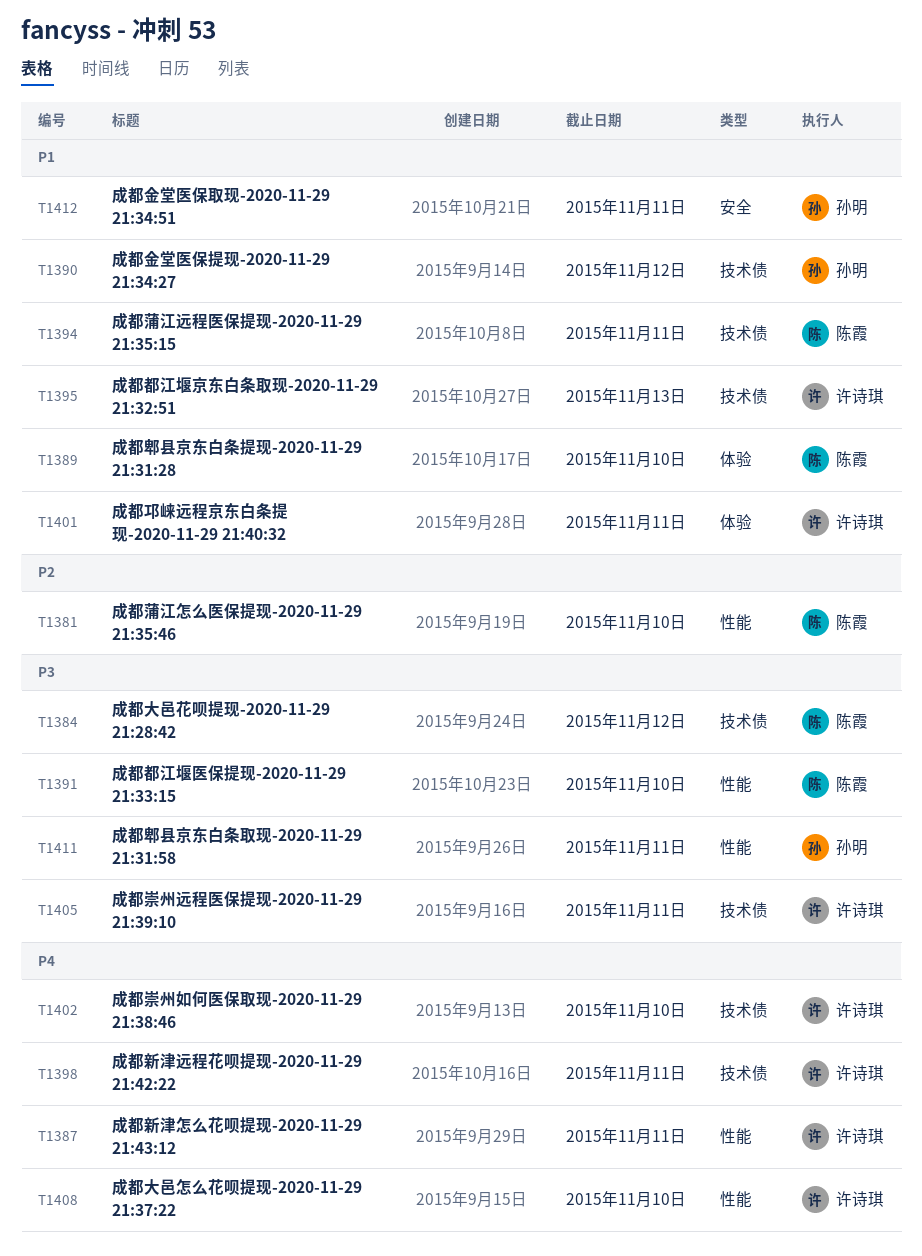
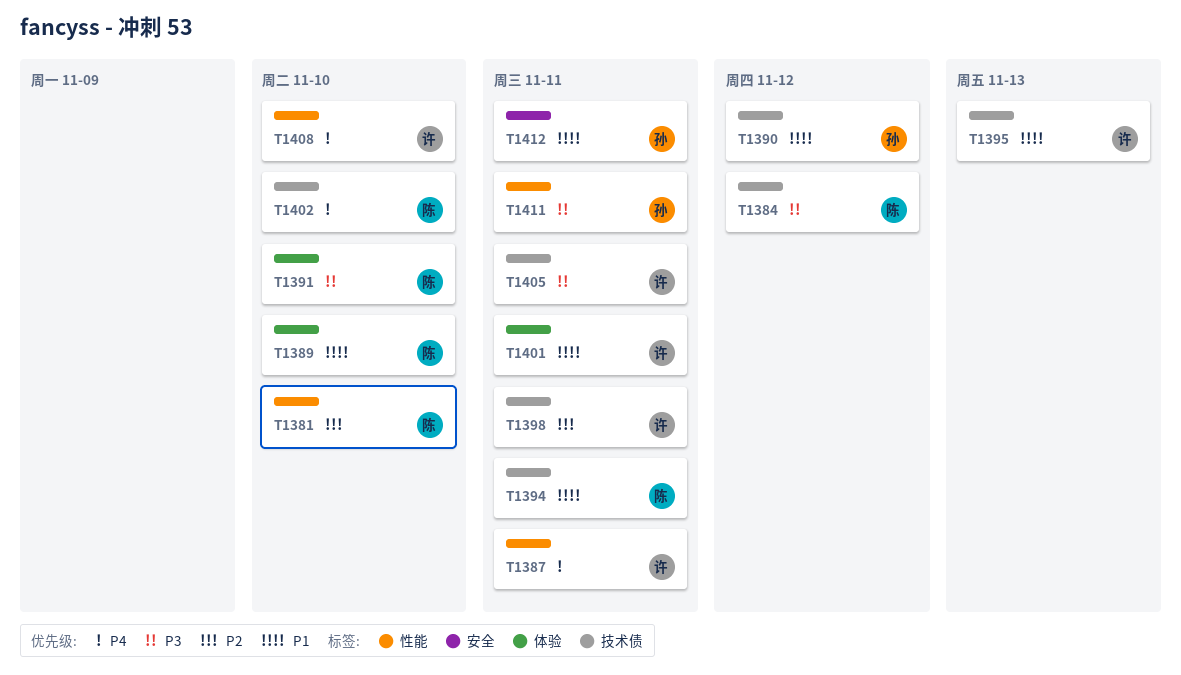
T1391, label: 性能 -> 体验
T1398, priority: P4 -> P2
T1402, owner: 许诗琪 -> 陈霞

